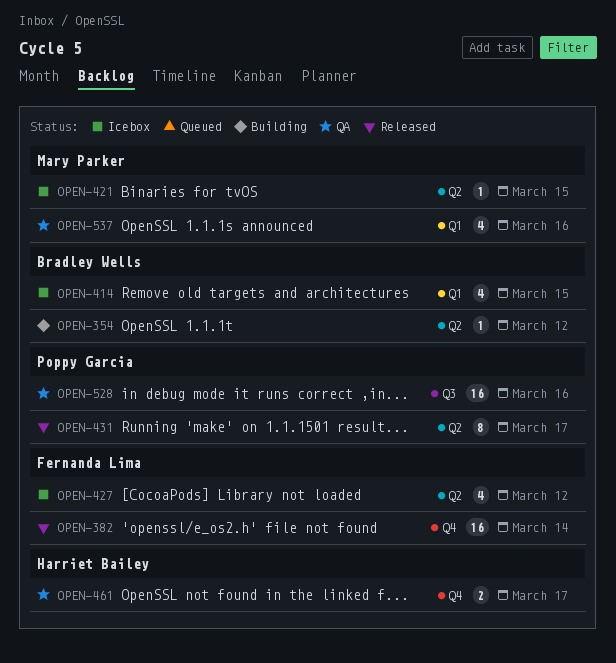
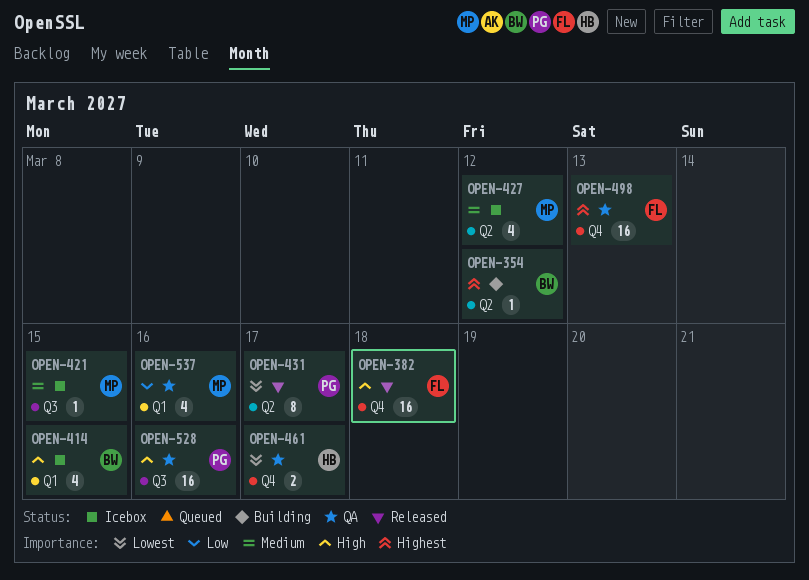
OPEN-382, due: Mar 14 -> Mar 18
OPEN-421, label: Q2 -> Q3
OPEN-427, owner: Fernanda Lima -> Mary Parker
OPEN-498: none -> present

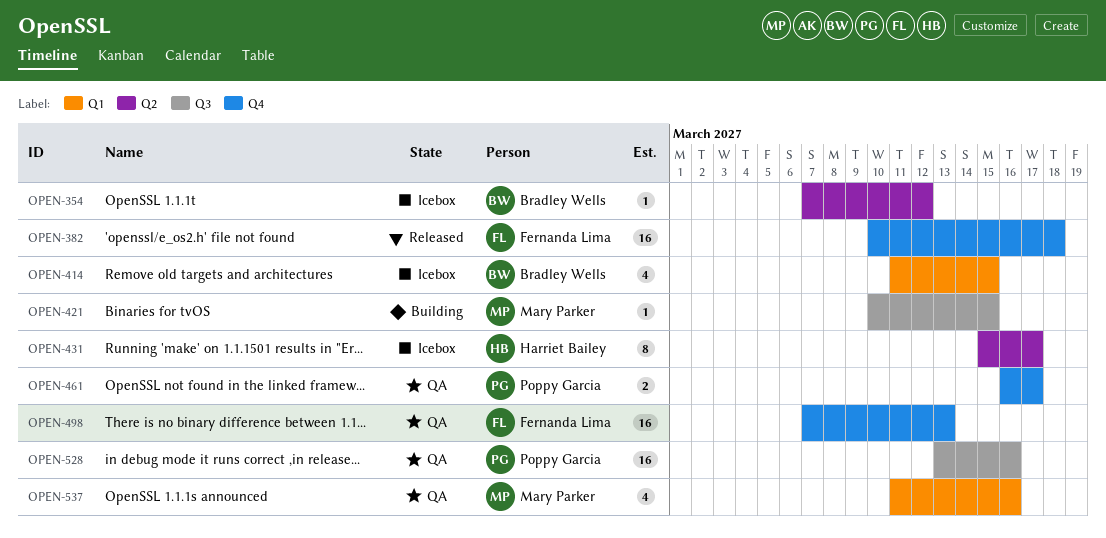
OPEN-354, status: Building -> Icebox
OPEN-421, status: Icebox -> Building
OPEN-427: present -> none
OPEN-431, status: Released -> Icebox
OPEN-431, owner: Poppy Garcia -> Harriet Bailey
OPEN-461, owner: Harriet Bailey -> Poppy Garcia

